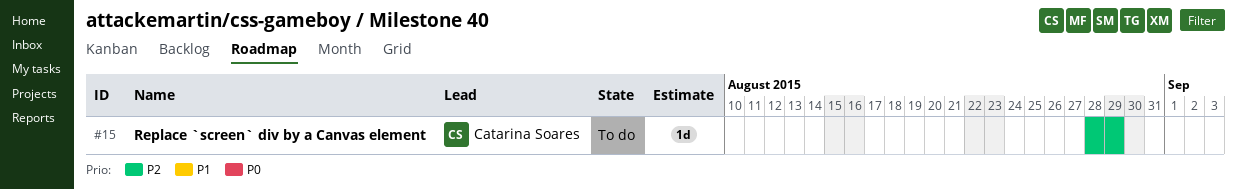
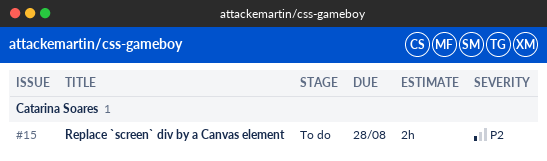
#15, estimate: 1d -> 2h
#15, due: Aug 29 -> Aug 28

